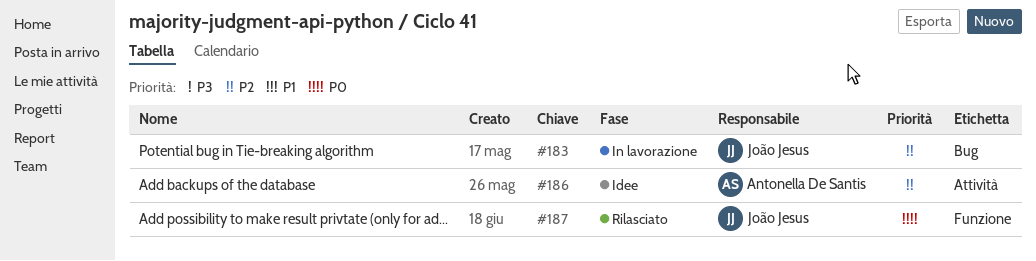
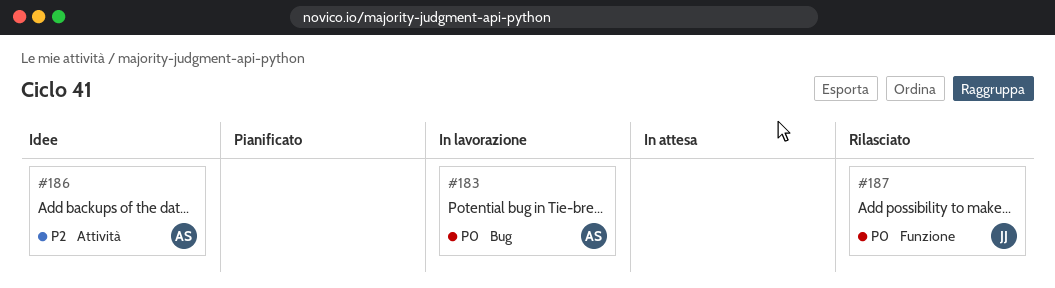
#183, owner: João Jesus -> Antonella De Santis
#183, priority: P2 -> P0

